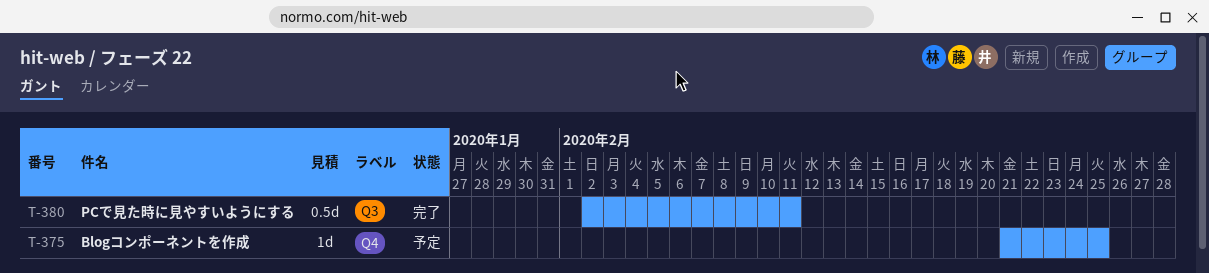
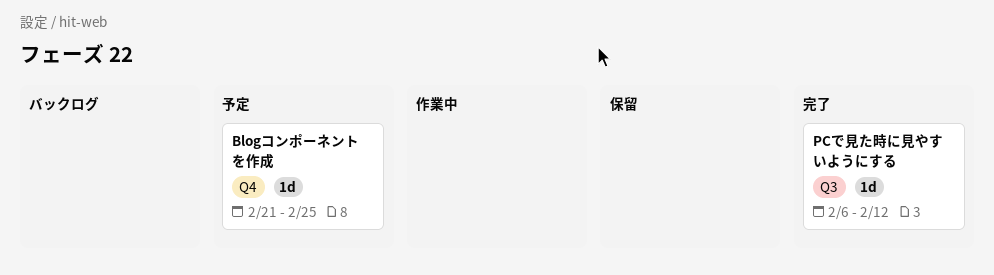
PCで見た時に見やすいようにする, estimate: 0.5d -> 1d
PCで見た時に見やすいようにする, start: Feb 2 -> Feb 6
PCで見た時に見やすいようにする, due: Feb 11 -> Feb 12

